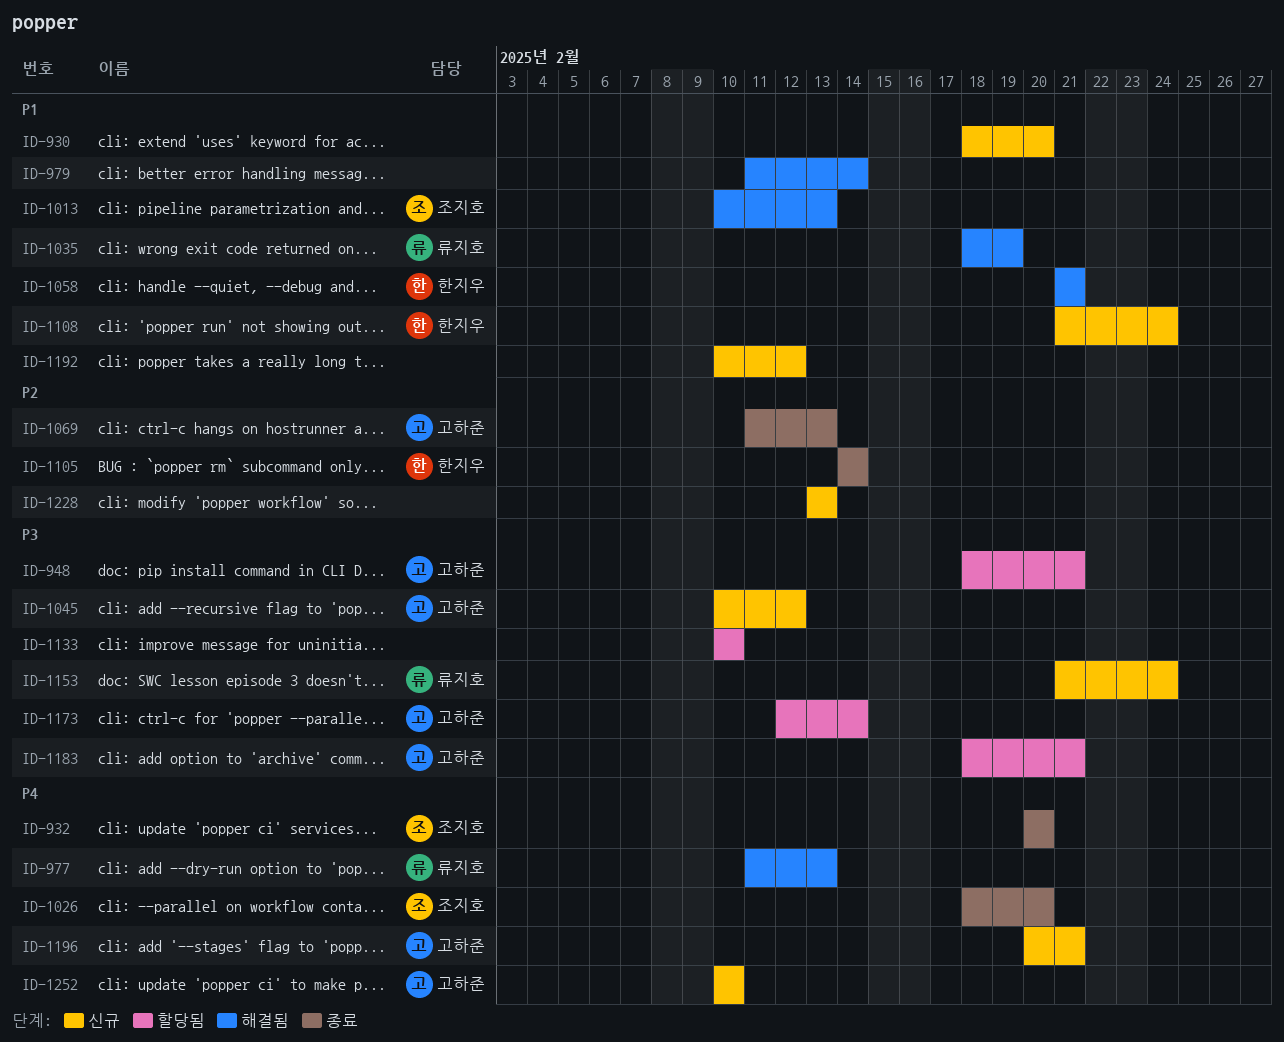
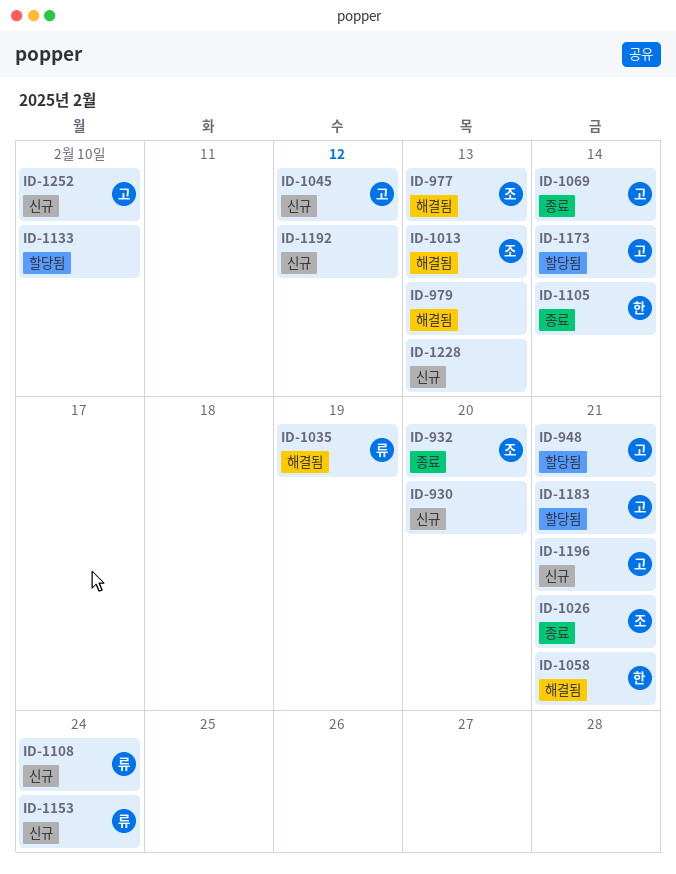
ID-977, owner: 류지호 -> 조지호
ID-979, due: Feb 14 -> Feb 13
ID-1026, due: Feb 20 -> Feb 21
ID-1069, due: Feb 13 -> Feb 14
ID-1108, owner: 한지우 -> 류지호

